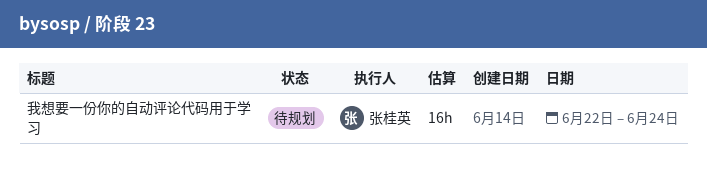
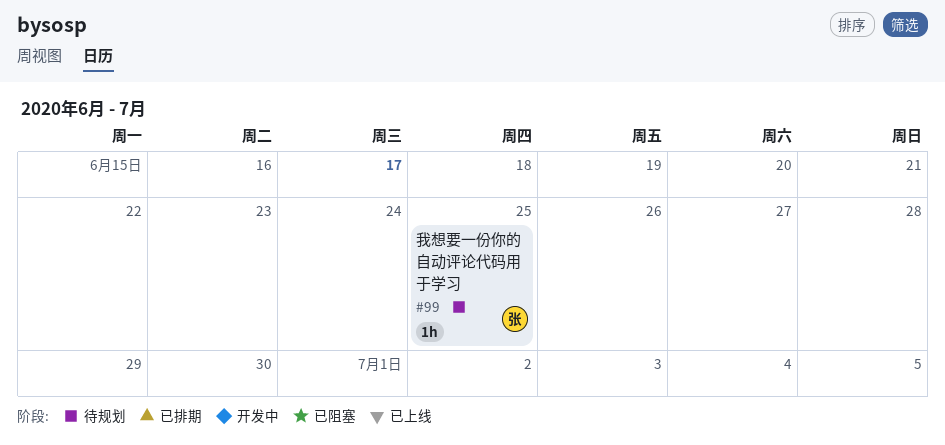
我想要一份你的自动评论代码用于学习, estimate: 16h -> 1h
我想要一份你的自动评论代码用于学习, due: Jun 24 -> Jun 25

